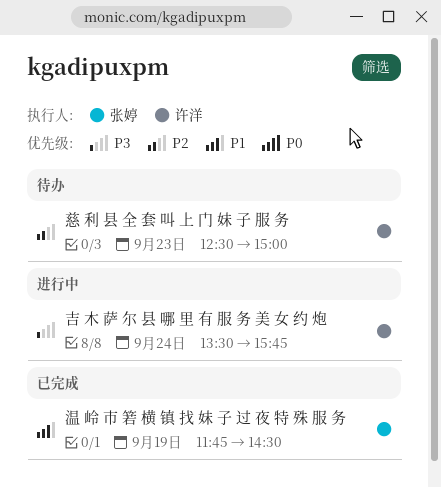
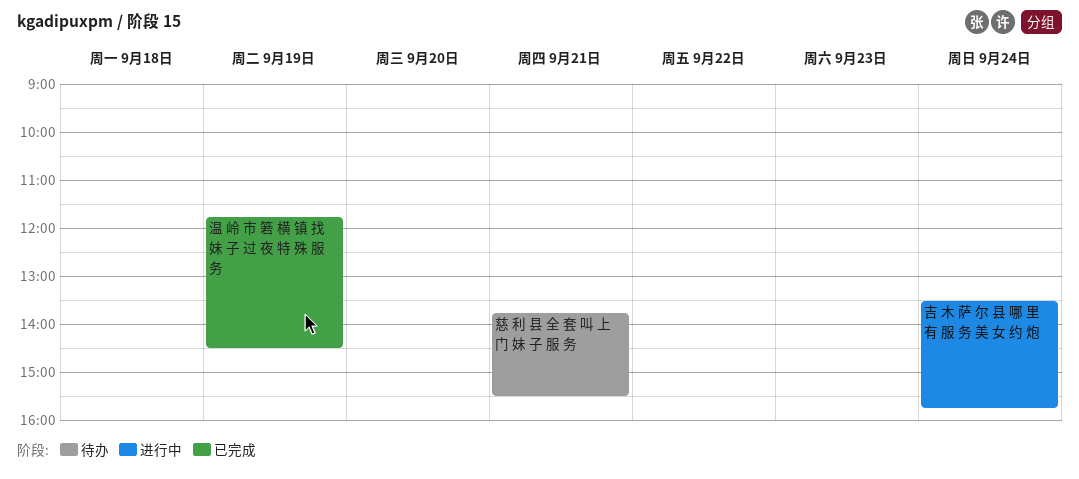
慈 利 县 全 套 叫 上 门 妹 子 服 务, day: Sep 23 -> Sep 21
慈 利 县 全 套 叫 上 门 妹 子 服 务, begins: 12:30 -> 13:45
慈 利 县 全 套 叫 上 门 妹 子 服 务, ends: 15:00 -> 15:30

